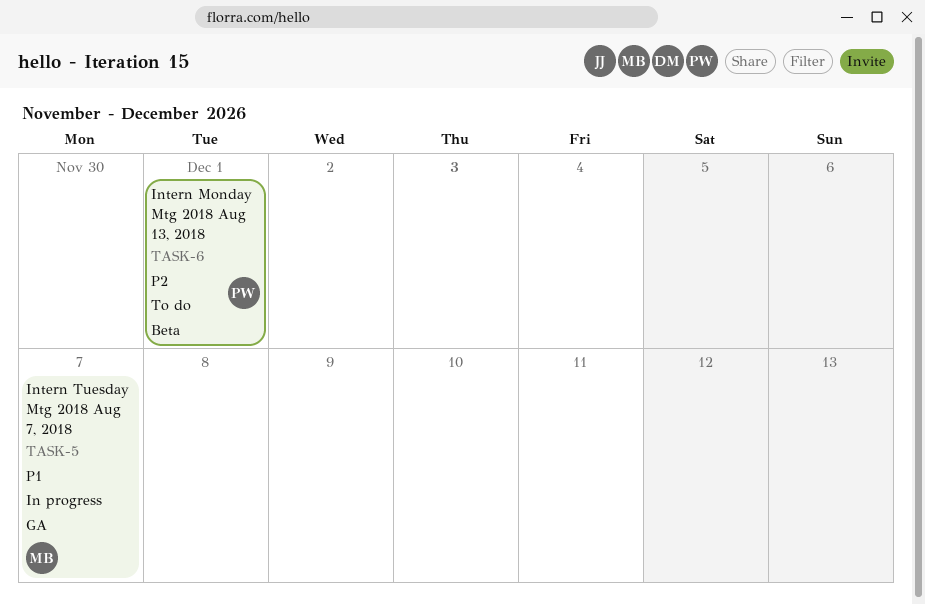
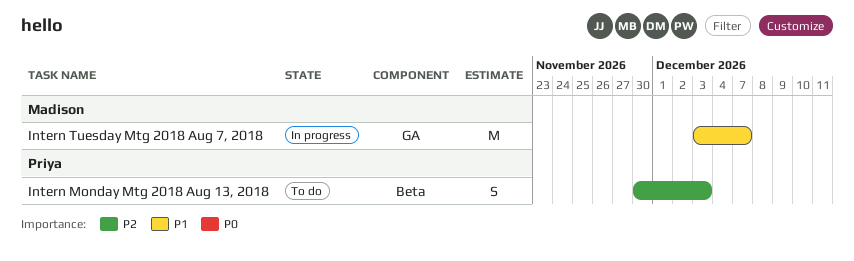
Intern Monday Mtg 2018 Aug 13, 2018, due: Dec 1 -> Dec 3

